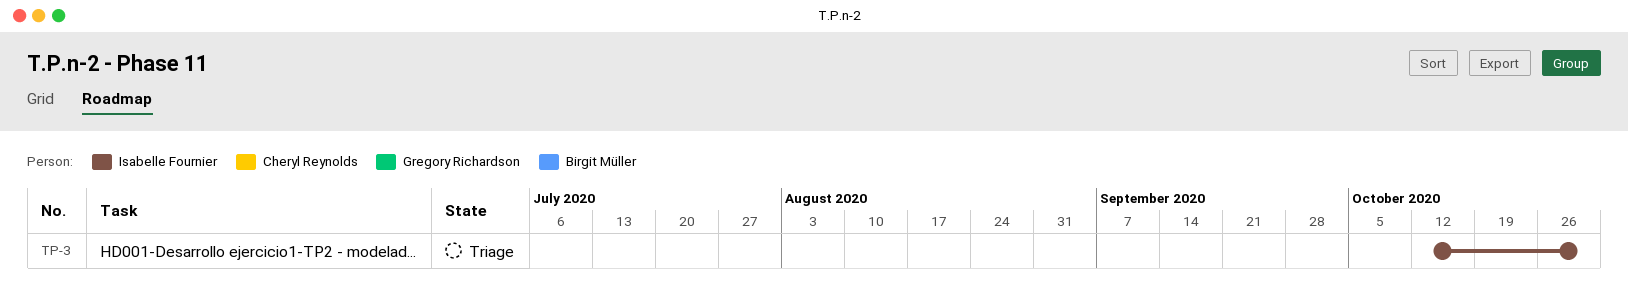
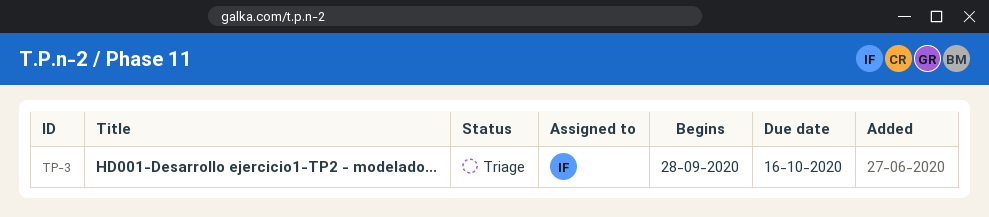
TP-3, start: Oct 12 -> Sep 28
TP-3, due: Oct 30 -> Oct 16

